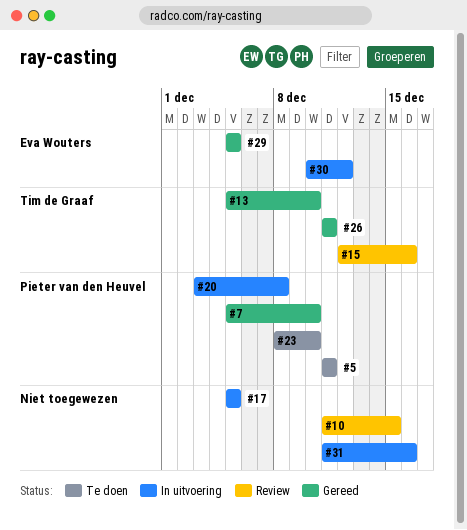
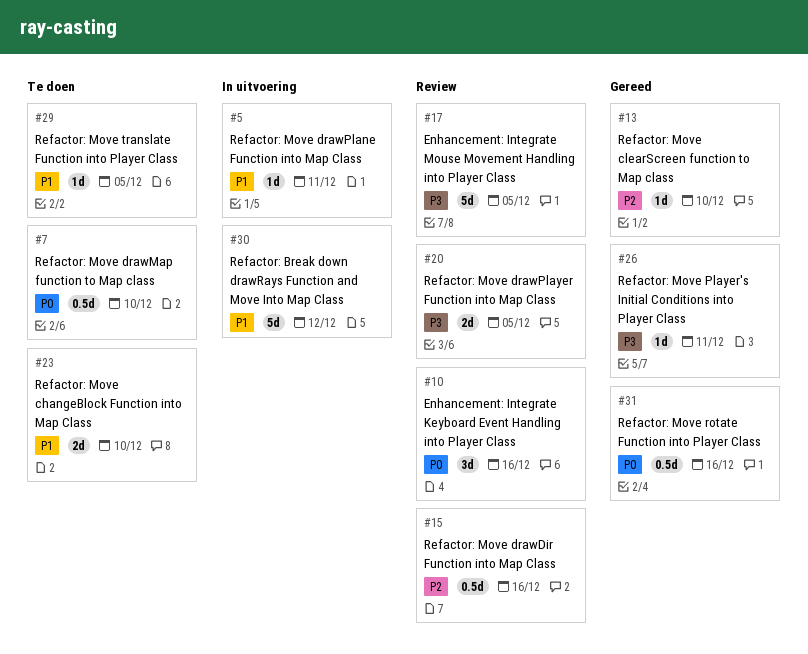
#5, status: Te doen -> In uitvoering
#7, status: Gereed -> Te doen
#10, due: Dec 15 -> Dec 16
#17, status: In uitvoering -> Review
#20, status: In uitvoering -> Review
#20, due: Dec 8 -> Dec 5
#29, status: Gereed -> Te doen
#31, status: In uitvoering -> Gereed

